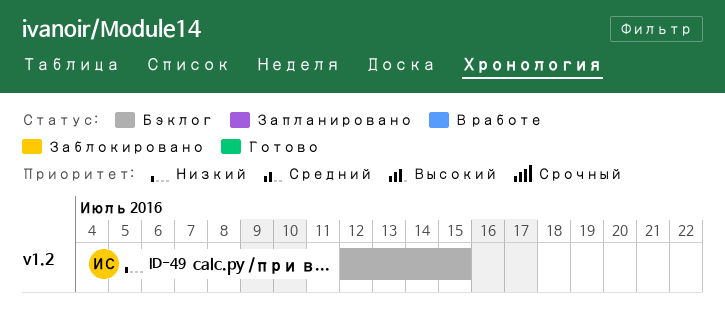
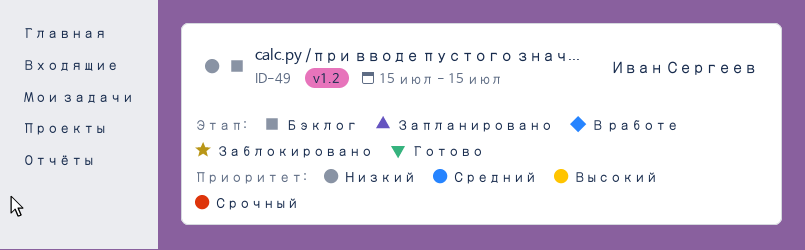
ID-49, start: Jul 12 -> Jul 15

